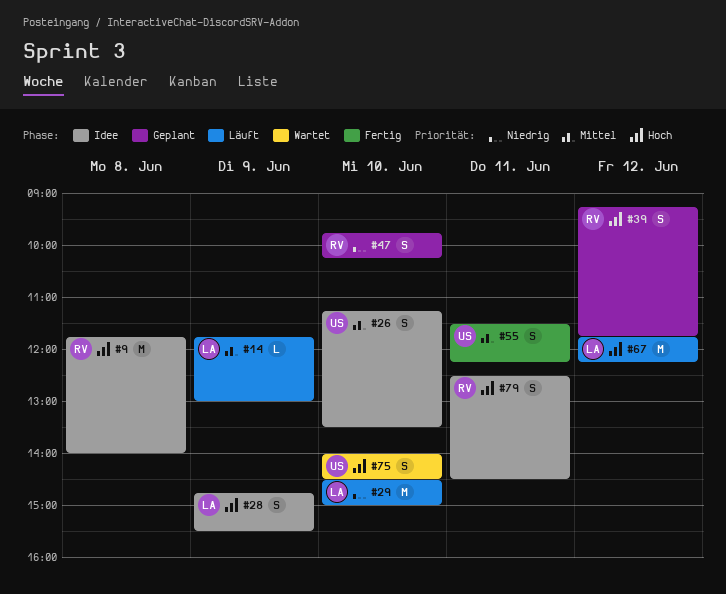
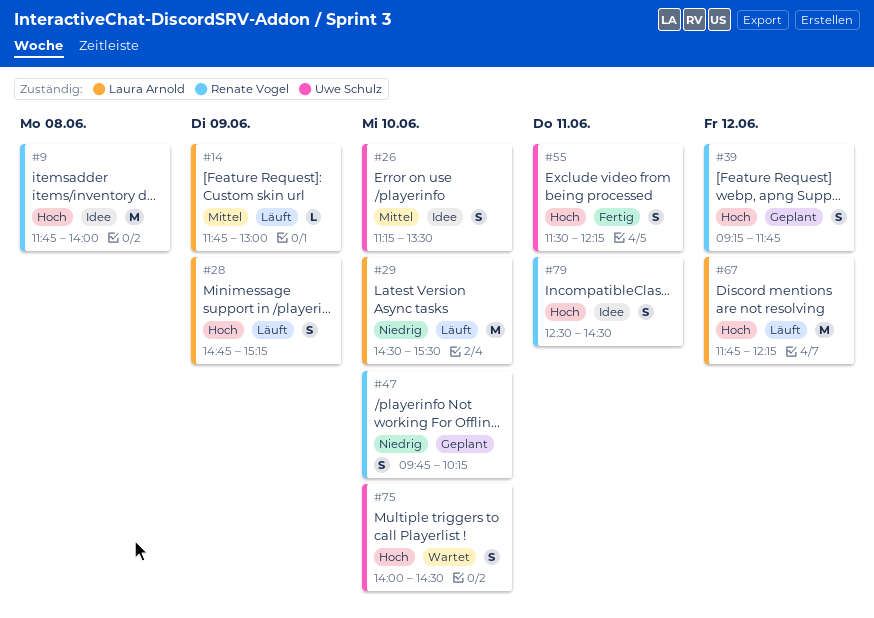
#28, status: Idee -> Läuft
#28, ends: 15:30 -> 15:15
#29, ends: 15:00 -> 15:30
#55, priority: Mittel -> Hoch

